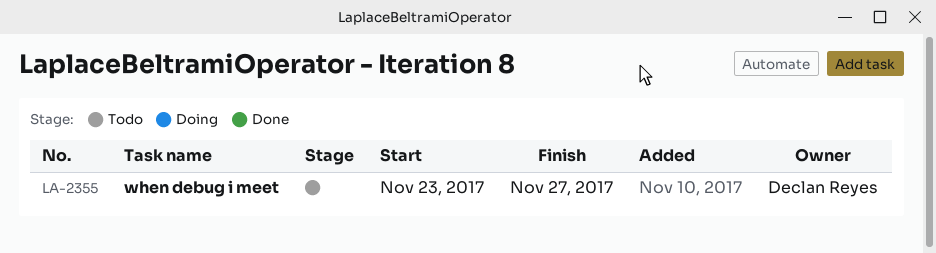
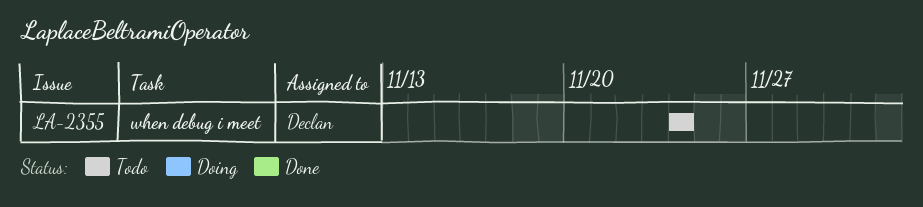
LA-2355, start: Nov 23 -> Nov 24
LA-2355, due: Nov 27 -> Nov 24

